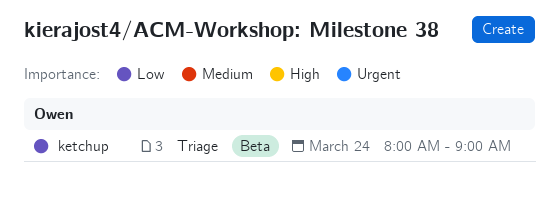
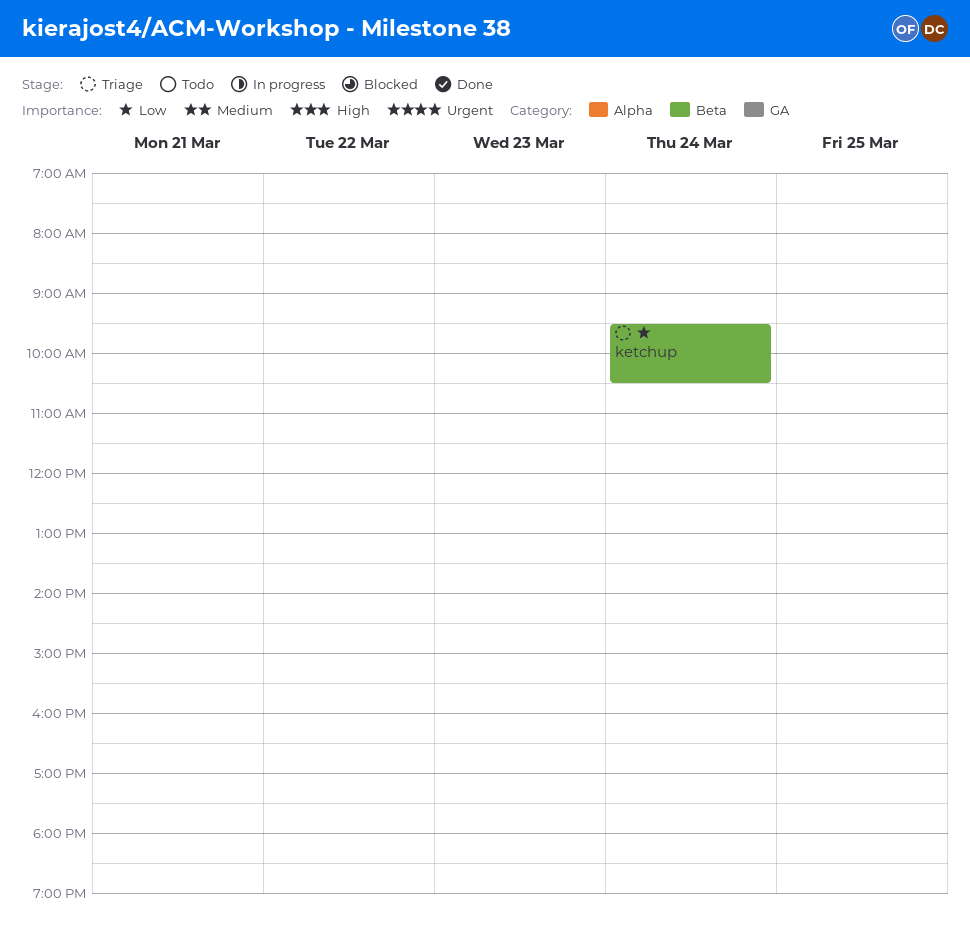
ketchup, begins: 08:00 -> 09:30
ketchup, ends: 09:00 -> 10:30

